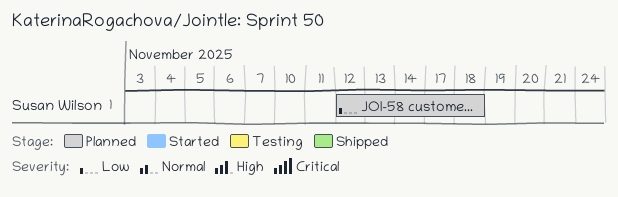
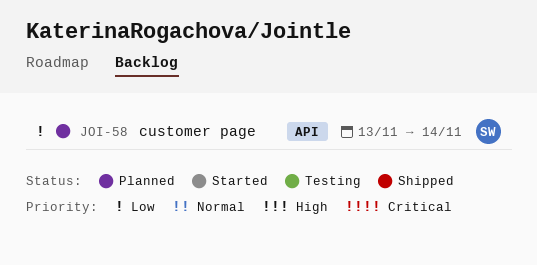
JOI-58, start: Nov 12 -> Nov 13
JOI-58, due: Nov 18 -> Nov 14

